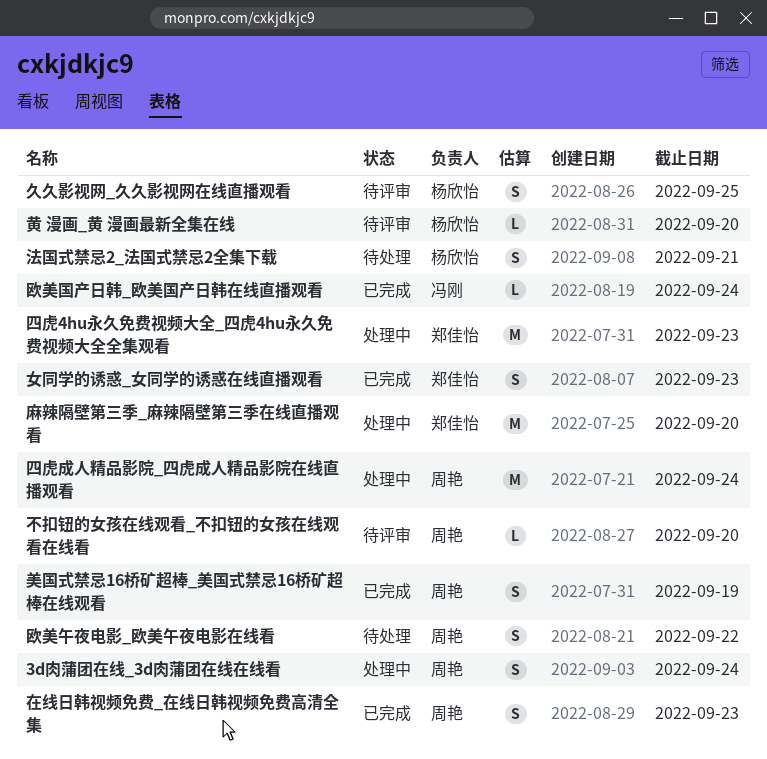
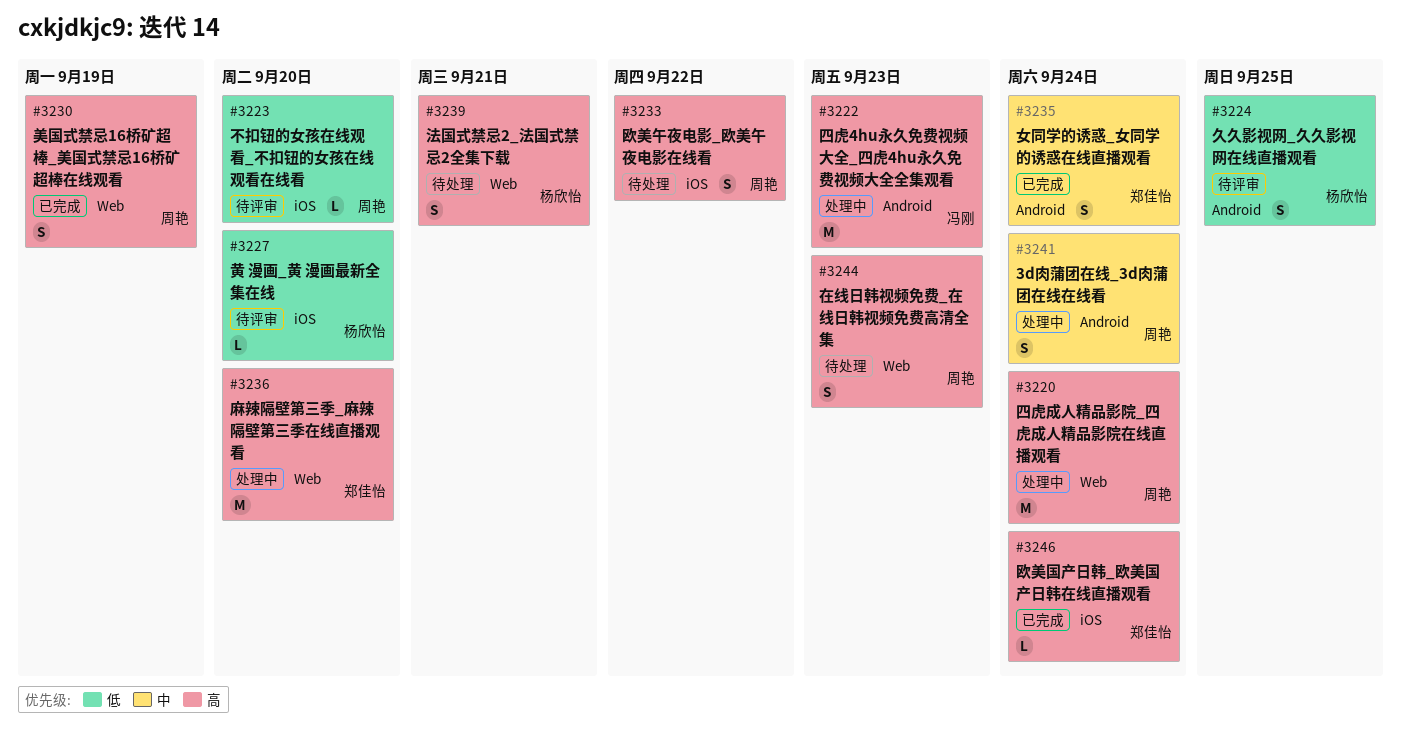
四虎4hu永久免费视频大全_四虎4hu永久免费视频大全全集观看, owner: 郑佳怡 -> 冯刚
在线日韩视频免费_在线日韩视频免费高清全集, status: 已完成 -> 待处理
女同学的诱惑_女同学的诱惑在线直播观看, due: Sep 23 -> Sep 24
欧美国产日韩_欧美国产日韩在线直播观看, owner: 冯刚 -> 郑佳怡

